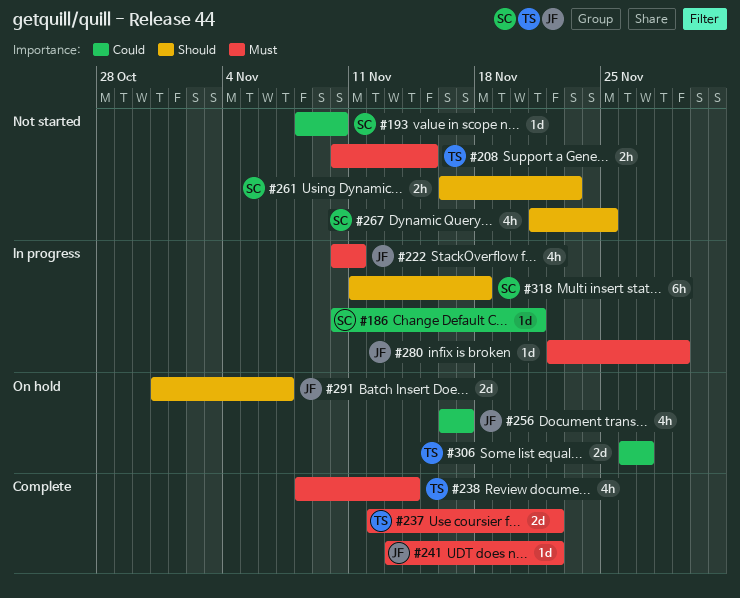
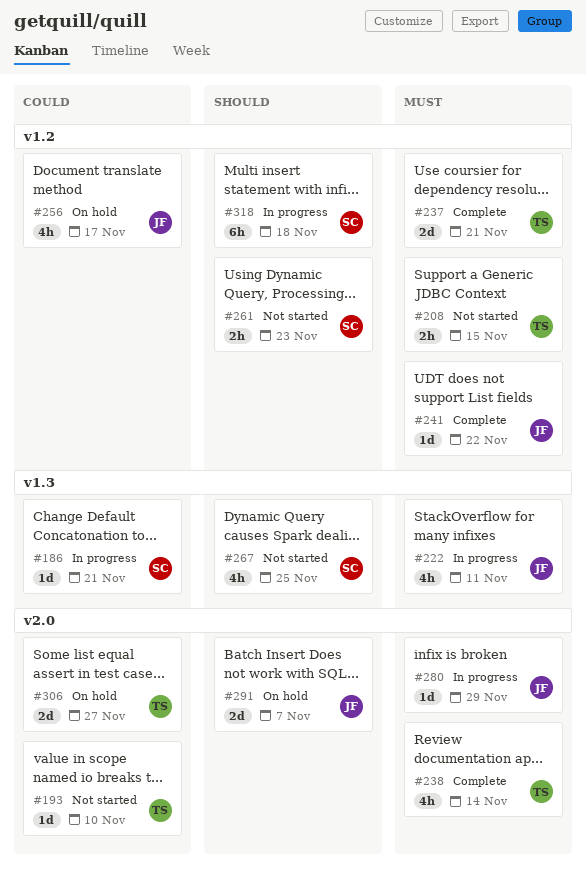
#193, owner: SC -> TS
#237, due: Nov 22 -> Nov 21

